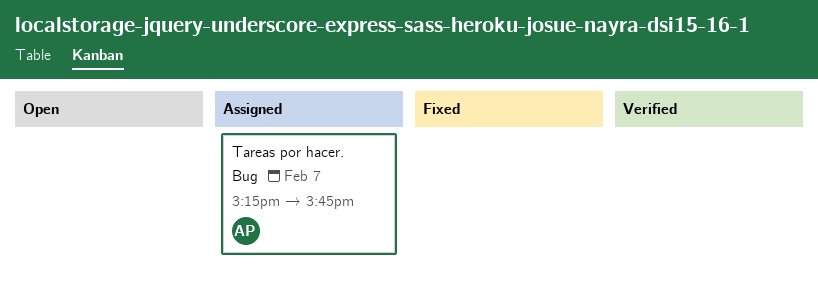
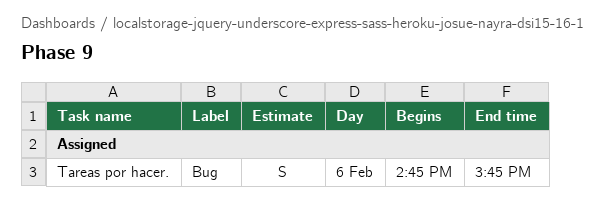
Tareas por hacer., day: Feb 7 -> Feb 6
Tareas por hacer., begins: 15:15 -> 14:45

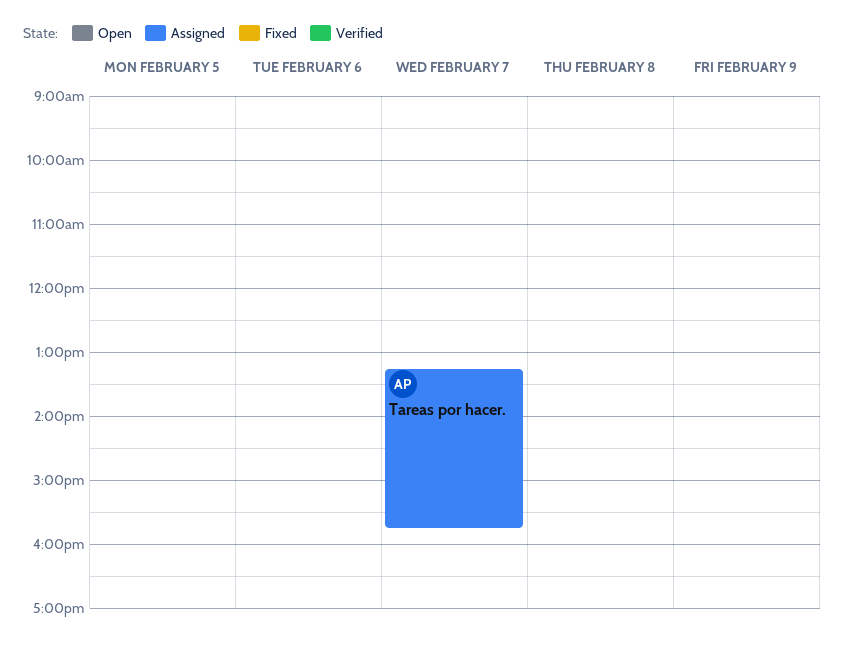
Tareas por hacer., day: Feb 6 -> Feb 7
Tareas por hacer., begins: 14:45 -> 13:15

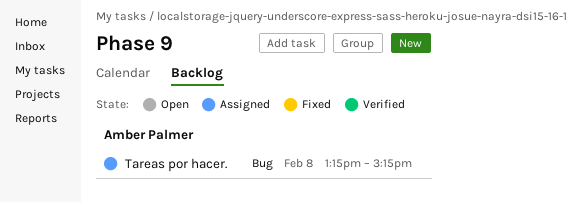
Tareas por hacer., day: Feb 7 -> Feb 8
Tareas por hacer., ends: 15:45 -> 15:15

